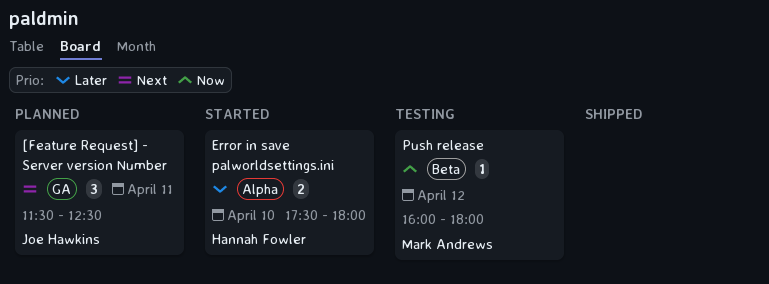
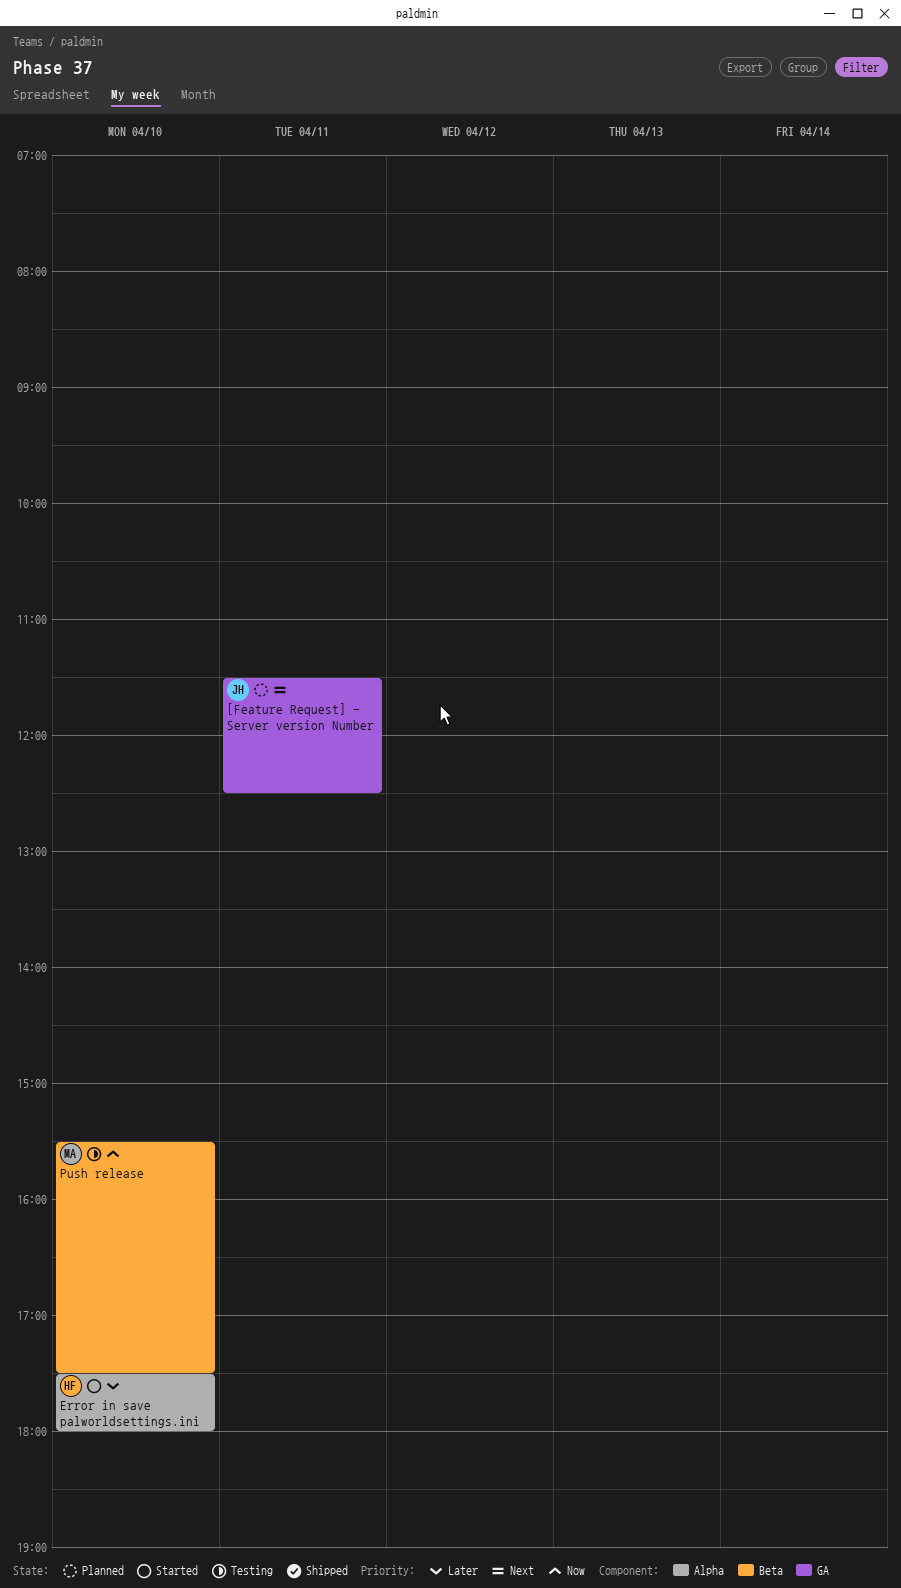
Push release, day: Apr 12 -> Apr 10
Push release, begins: 16:00 -> 15:30
Push release, ends: 18:00 -> 17:30

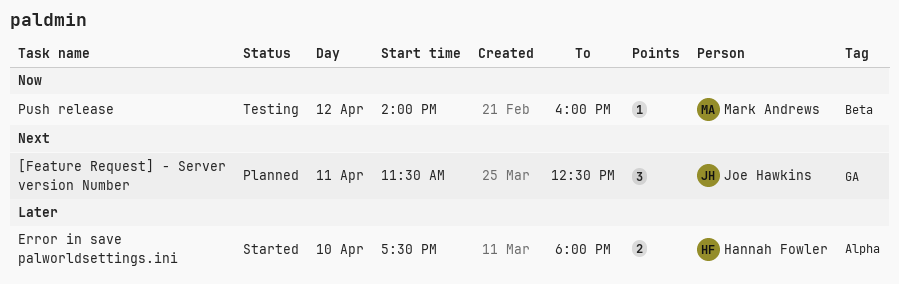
Push release, day: Apr 10 -> Apr 12
Push release, begins: 15:30 -> 14:00
Push release, ends: 17:30 -> 16:00

